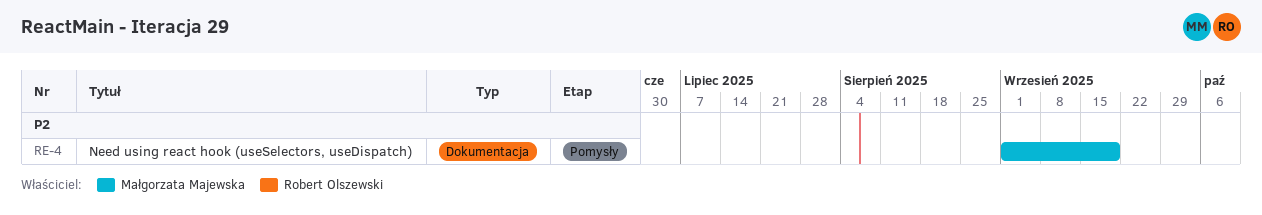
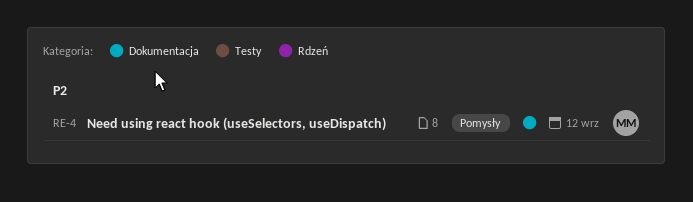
RE-4, due: Sep 19 -> Sep 12

